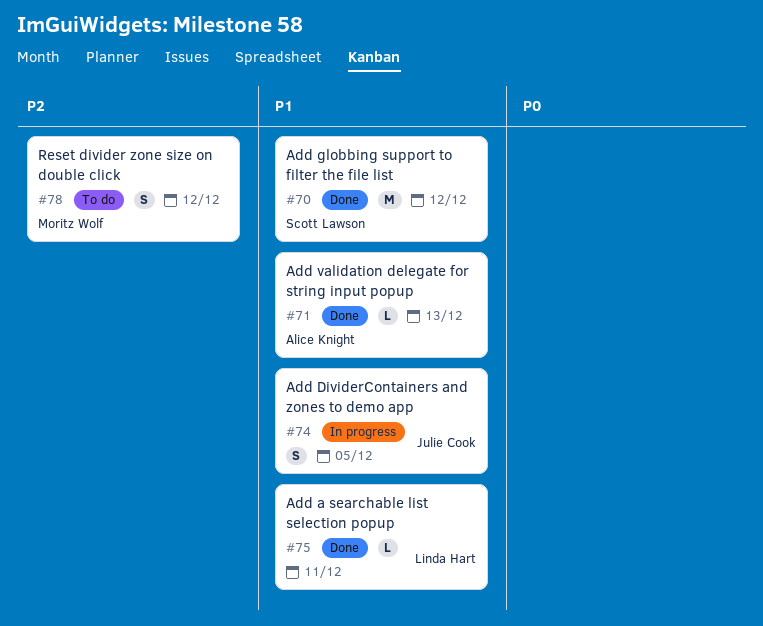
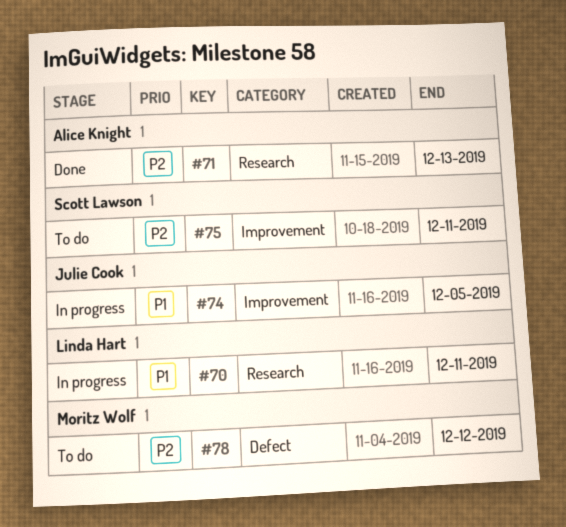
#70, status: Done -> In progress
#70, owner: Scott Lawson -> Linda Hart
#70, due: Dec 12 -> Dec 11
#71, priority: P1 -> P2
#75, status: Done -> To do
#75, owner: Linda Hart -> Scott Lawson
#75, priority: P1 -> P2

